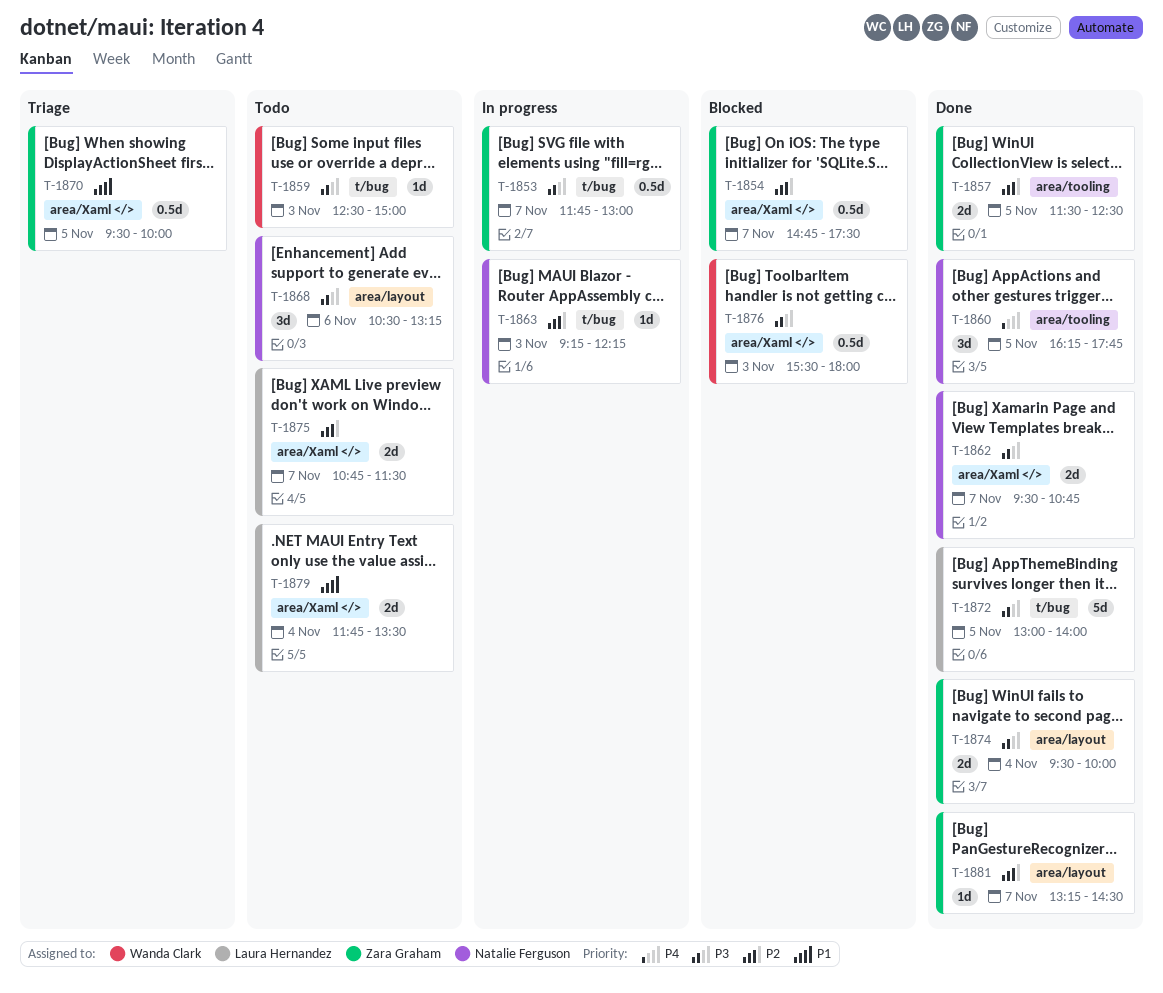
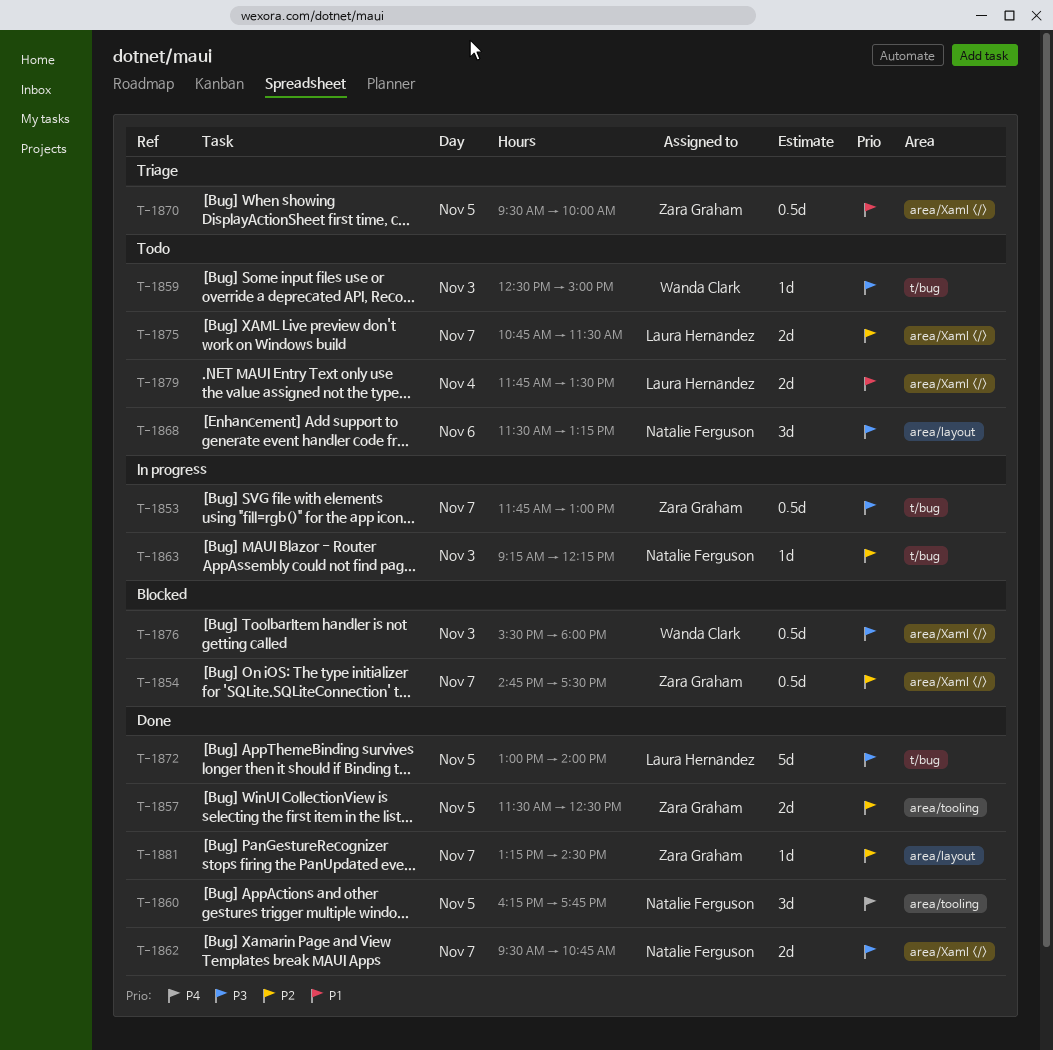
T-1868, begins: 10:30 -> 11:30
T-1874: present -> none

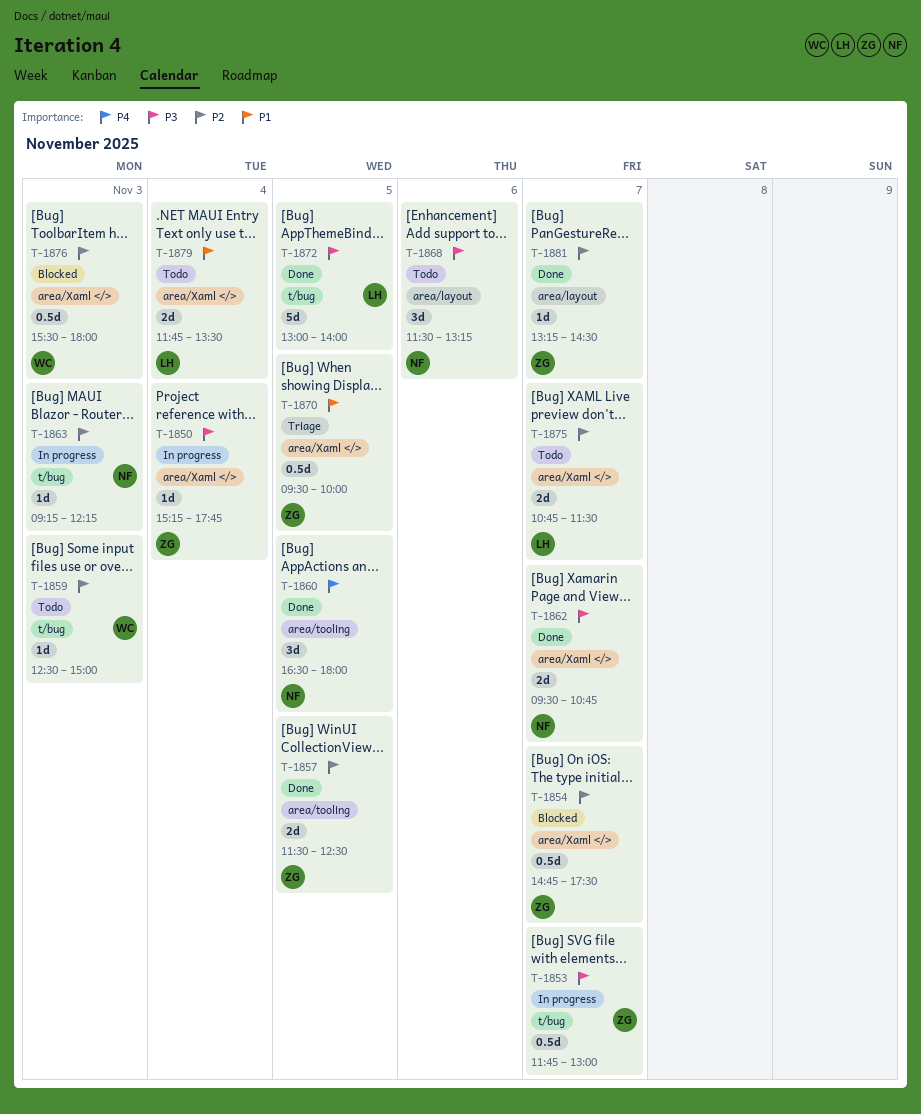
T-1850: none -> present
T-1859, priority: P3 -> P2
T-1860, begins: 16:15 -> 16:30
T-1860, ends: 17:45 -> 18:00
T-1876, priority: P3 -> P2

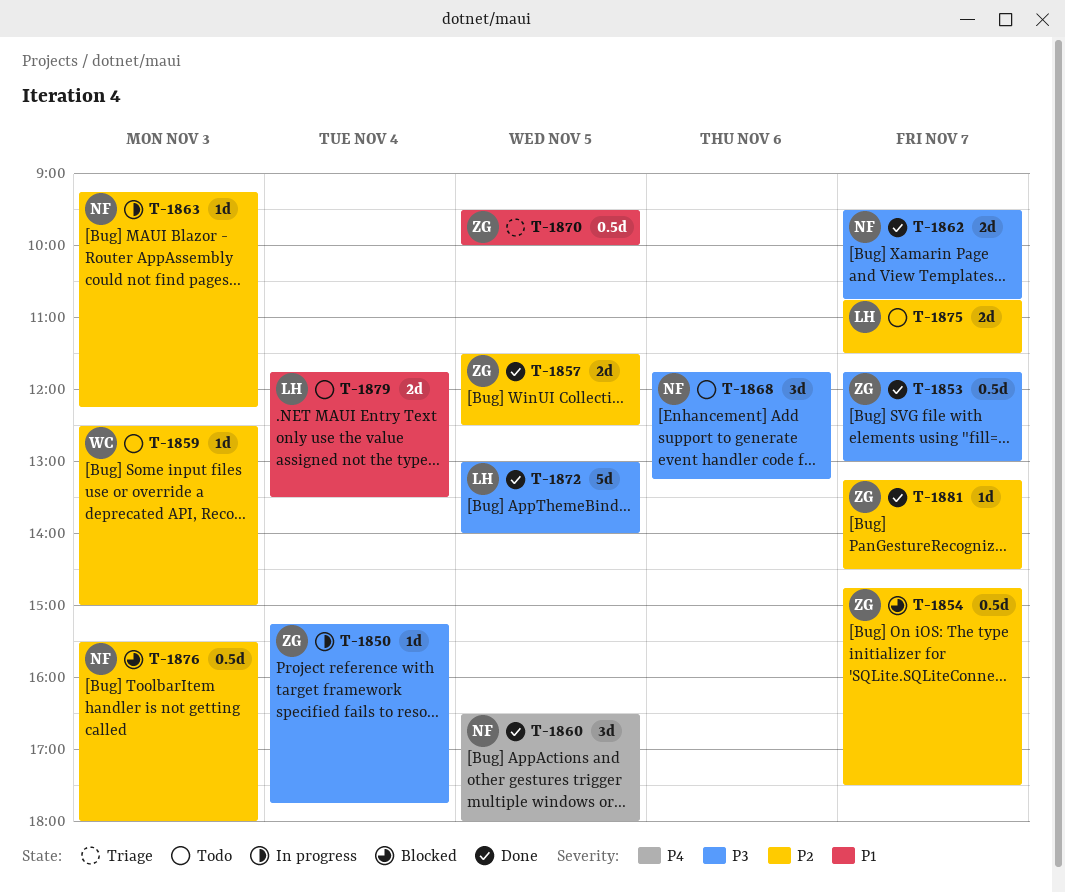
T-1853, status: In progress -> Done
T-1868, begins: 11:30 -> 11:45
T-1876, owner: WC -> NF

